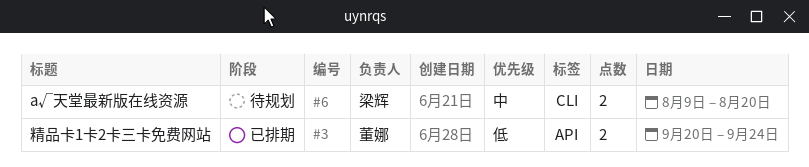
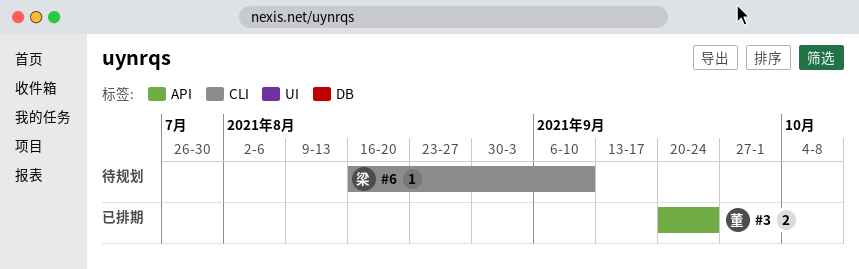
#6, estimate: 2 -> 1
#6, start: Aug 9 -> Aug 16
#6, due: Aug 20 -> Sep 10

